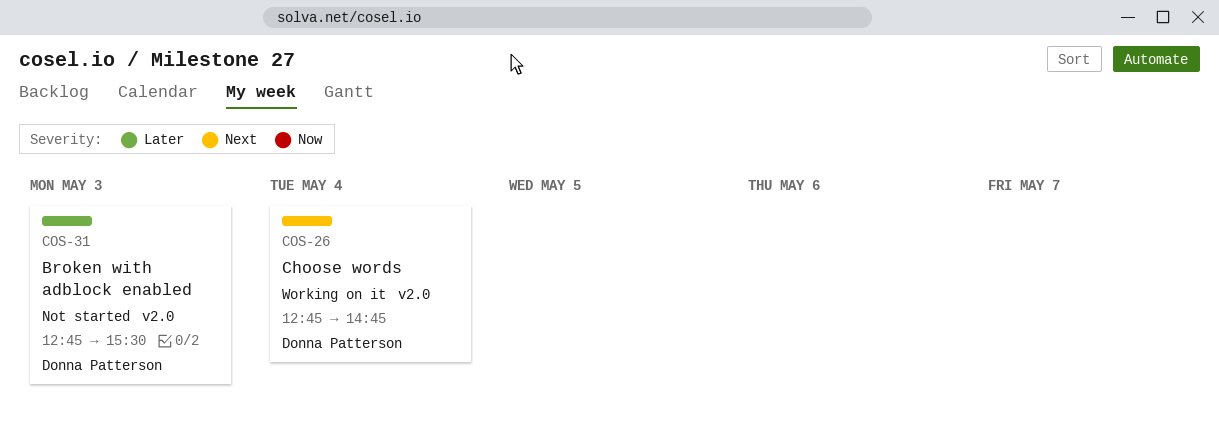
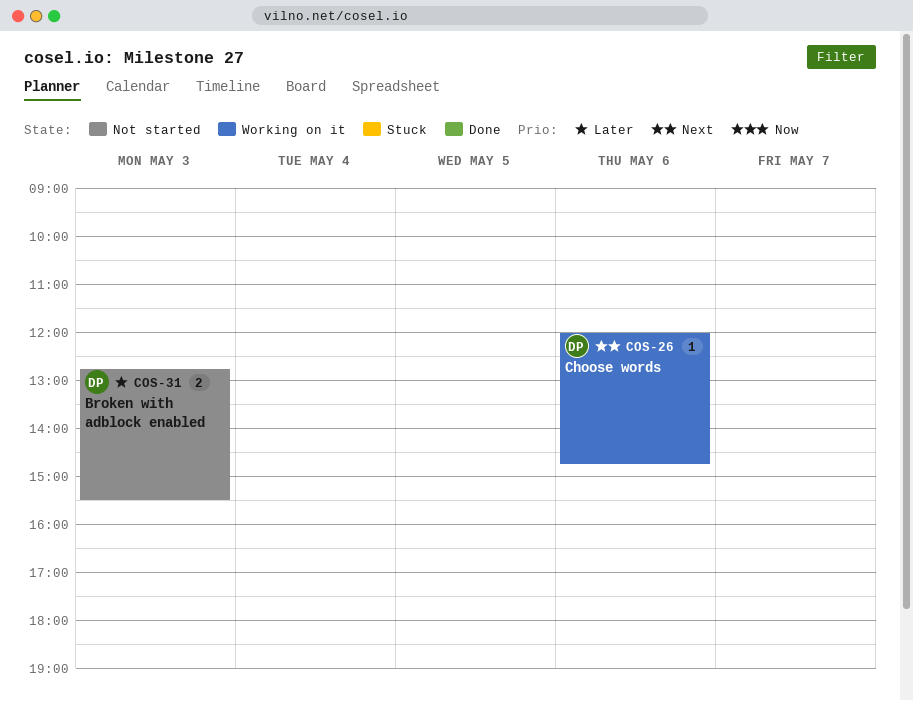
COS-26, day: May 4 -> May 6
COS-26, begins: 12:45 -> 12:00

